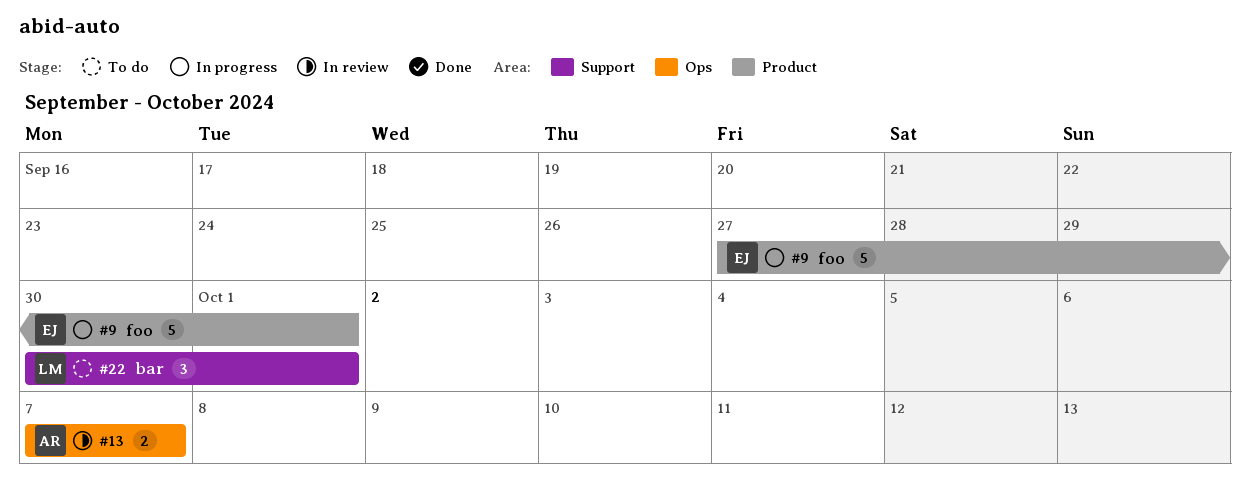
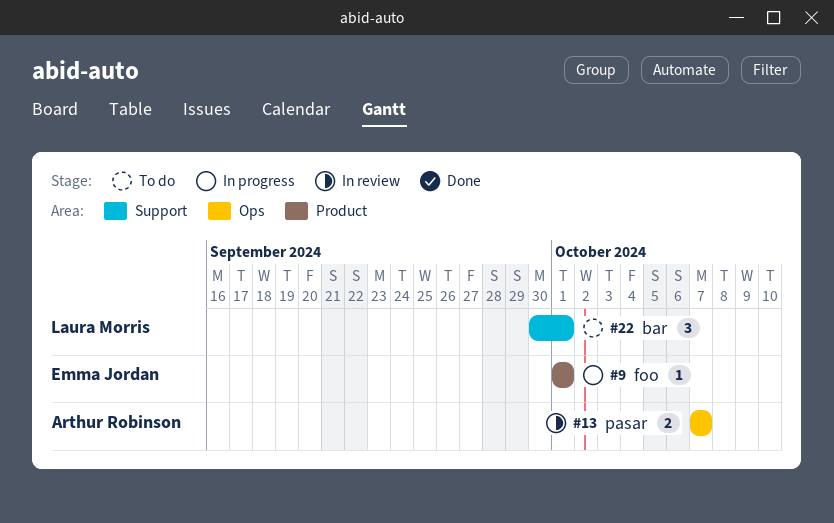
#9, estimate: 5 -> 1
#9, start: Sep 27 -> Oct 1

